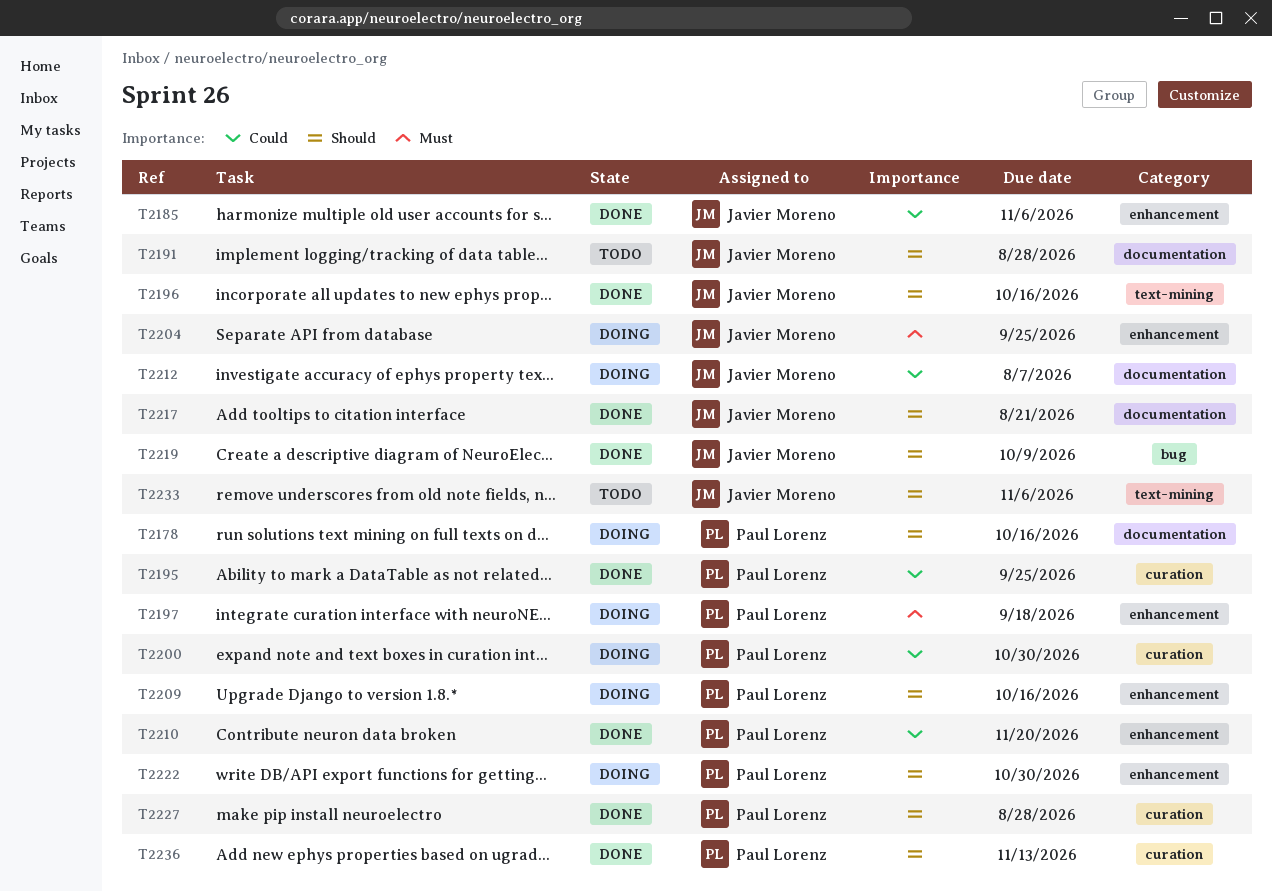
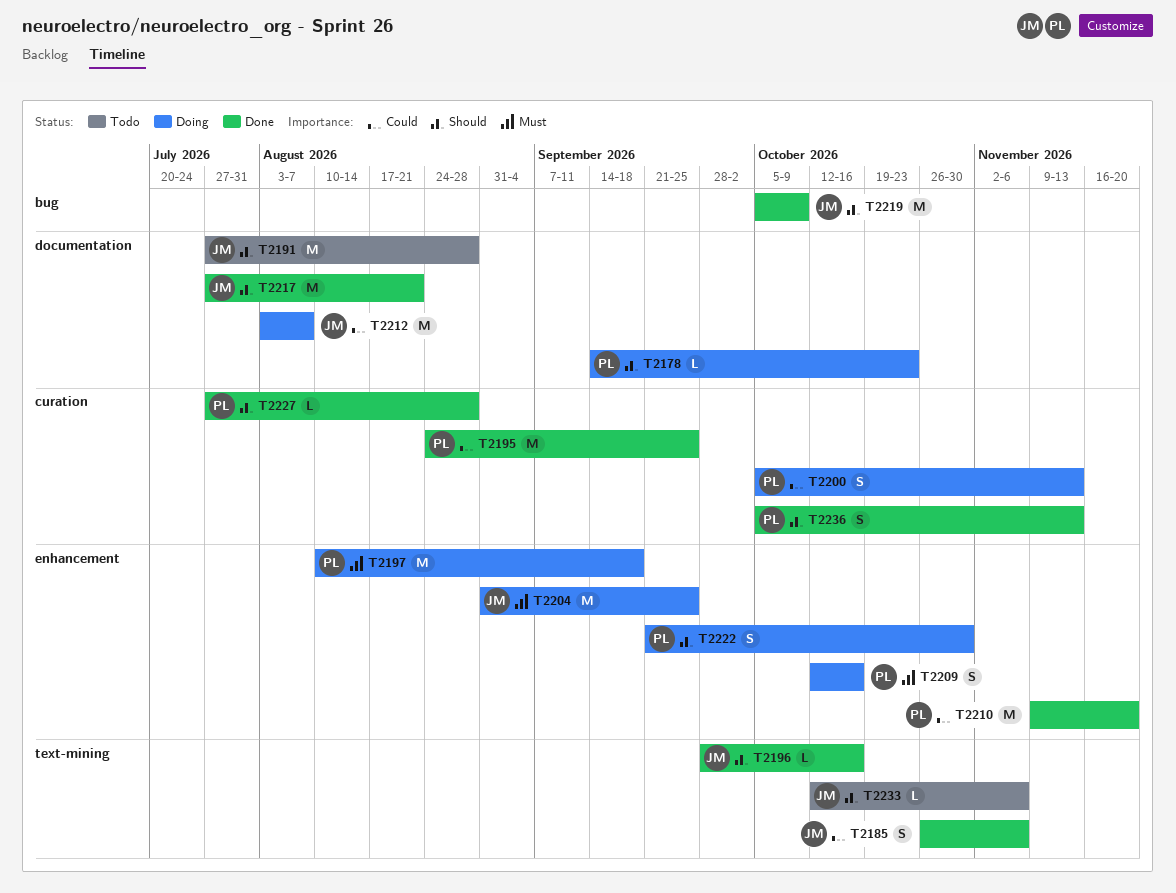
T2178, due: Oct 16 -> Oct 23
T2185, label: enhancement -> text-mining
T2200, due: Oct 30 -> Nov 13
T2209, priority: Should -> Must

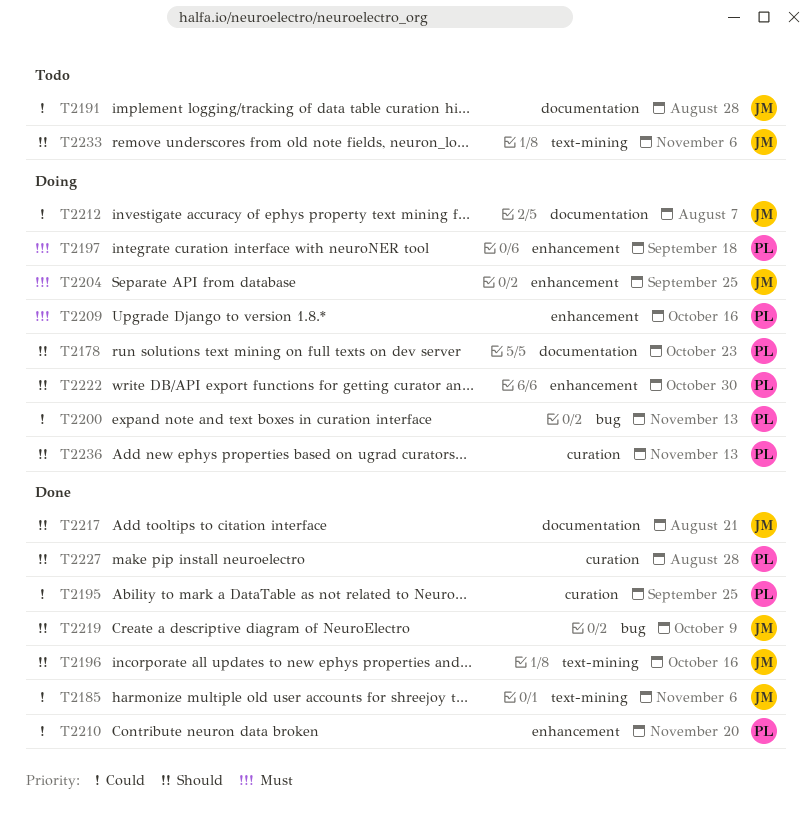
T2191, priority: Should -> Could
T2200, label: curation -> bug
T2236, status: Done -> Doing

